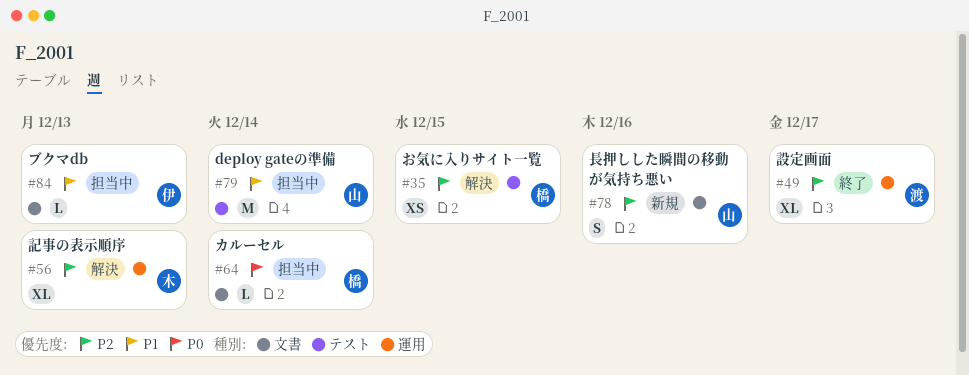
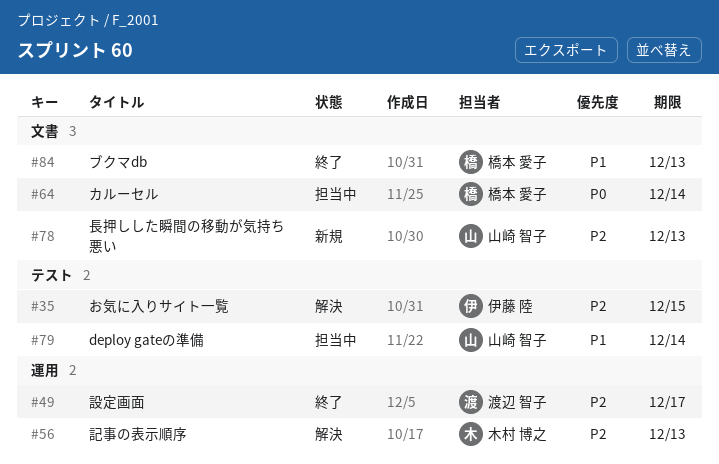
#35, owner: 橋本 愛子 -> 伊藤 陸
#78, due: Dec 16 -> Dec 13
#84, status: 担当中 -> 終了
#84, owner: 伊藤 陸 -> 橋本 愛子

